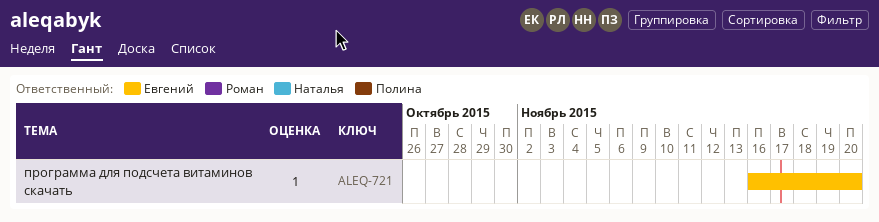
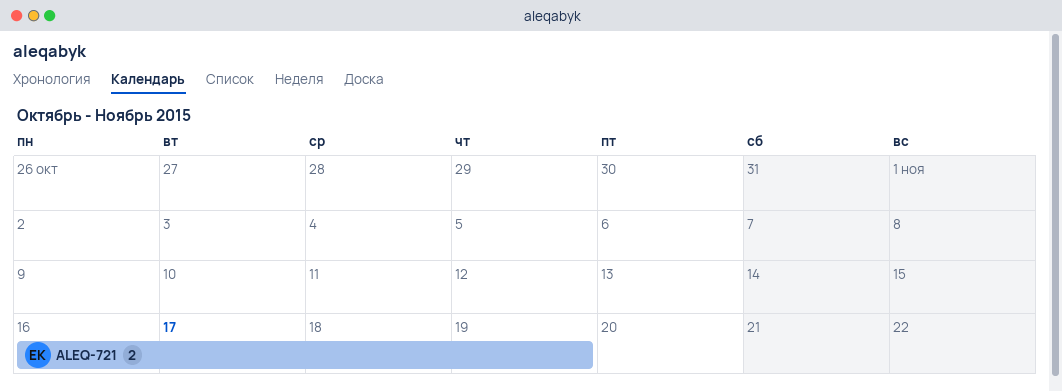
ALEQ-721, estimate: 1 -> 2
ALEQ-721, due: Nov 20 -> Nov 19

